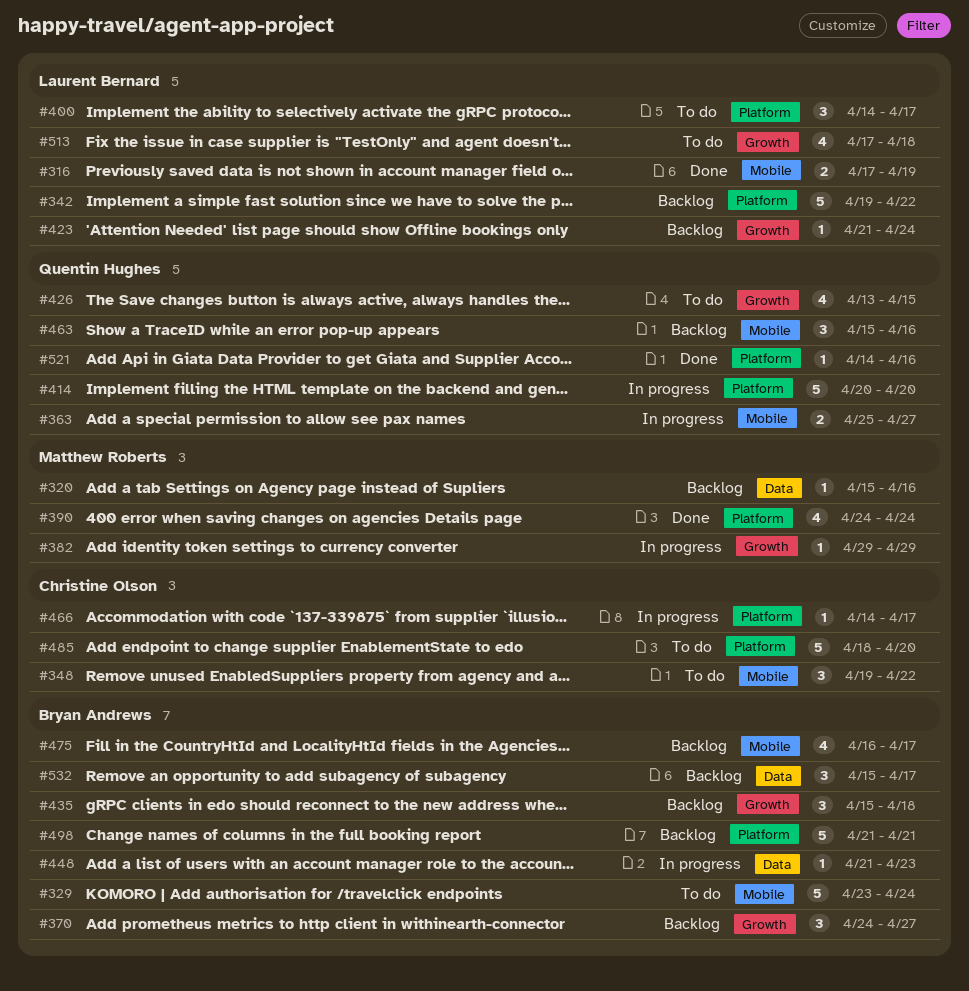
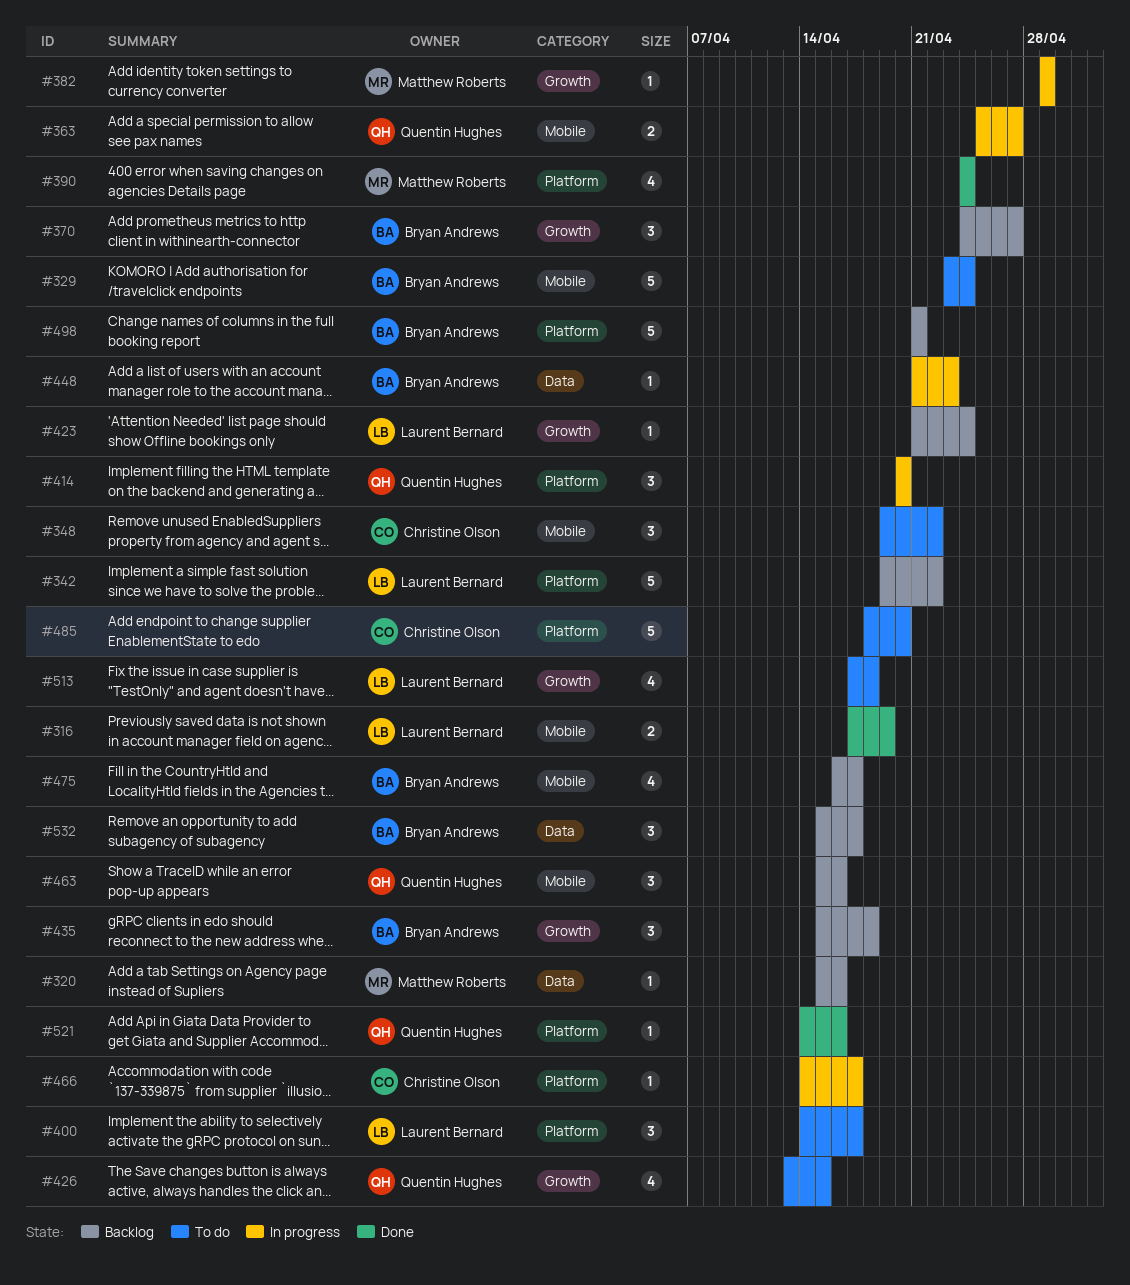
#414, estimate: 5 -> 3

